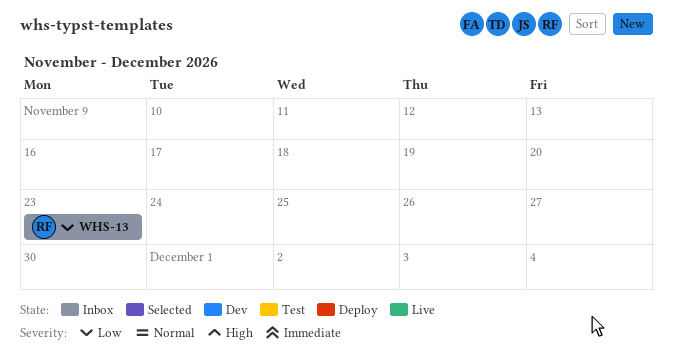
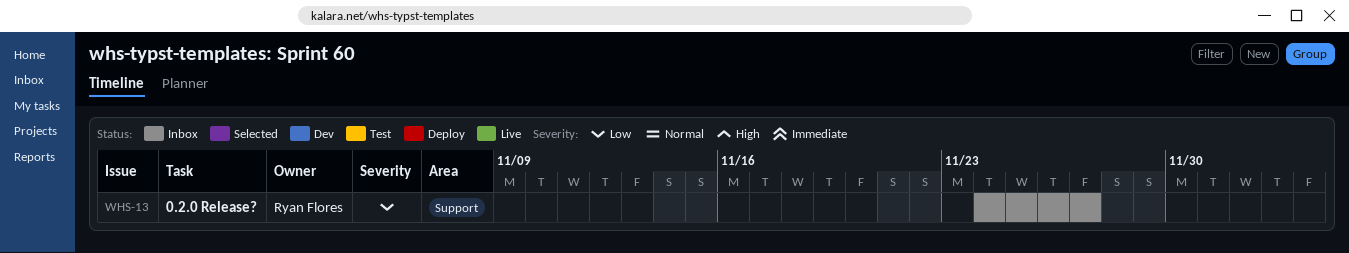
WHS-13, start: Nov 23 -> Nov 24
WHS-13, due: Nov 23 -> Nov 27

